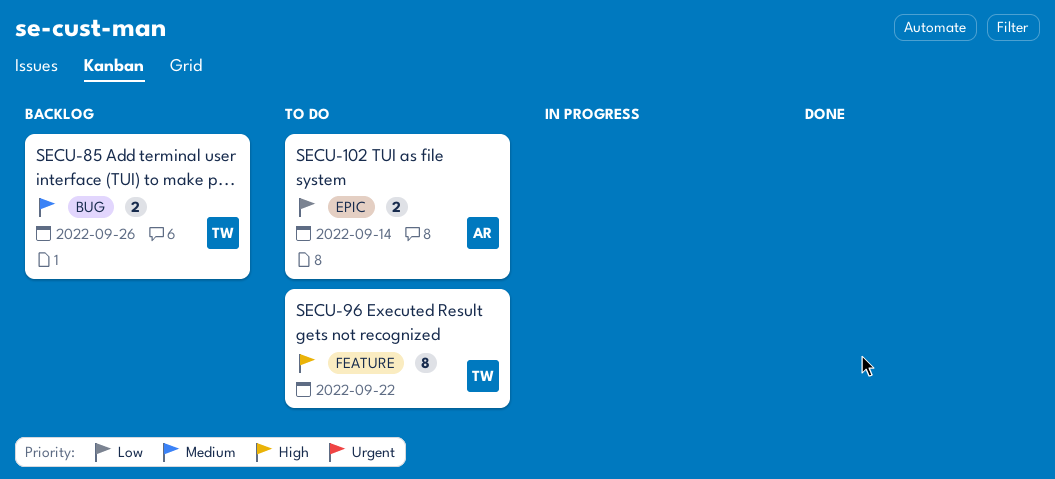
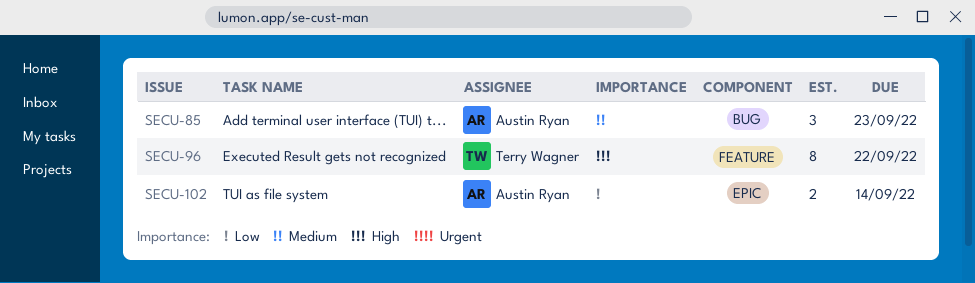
SECU-85, owner: Terry Wagner -> Austin Ryan
SECU-85, estimate: 2 -> 3
SECU-85, due: Sep 26 -> Sep 23

